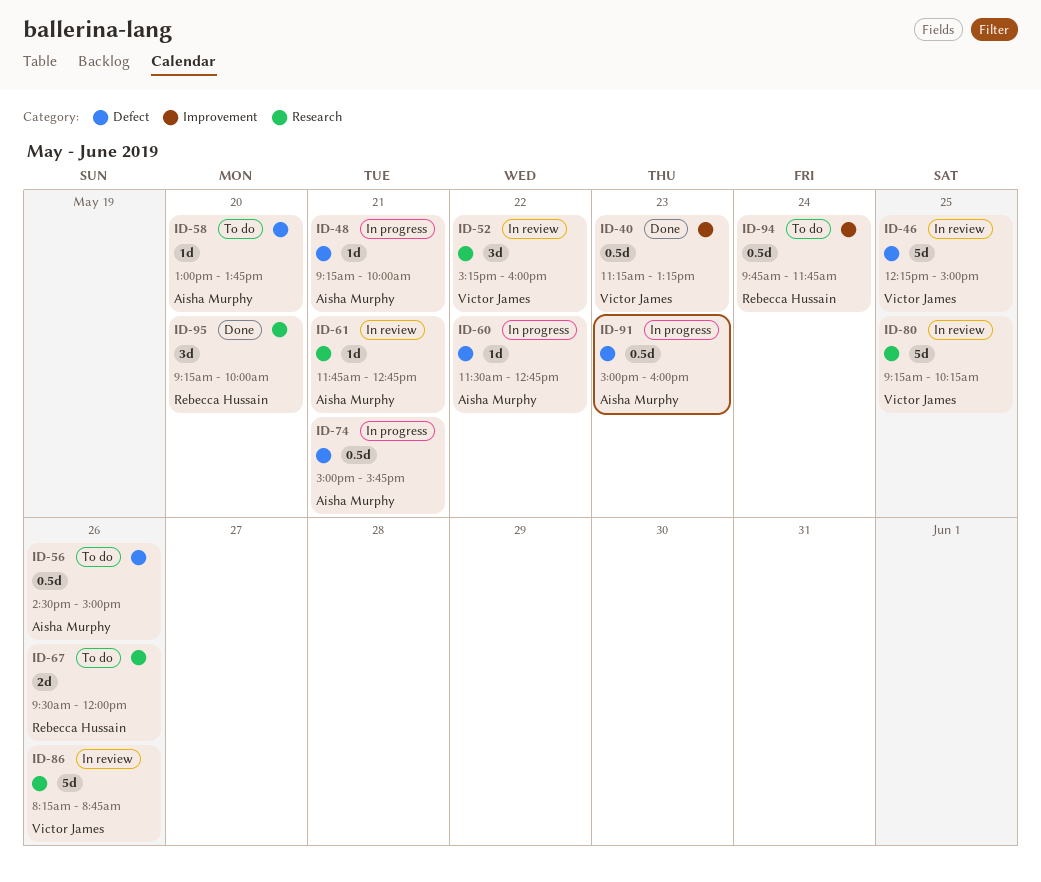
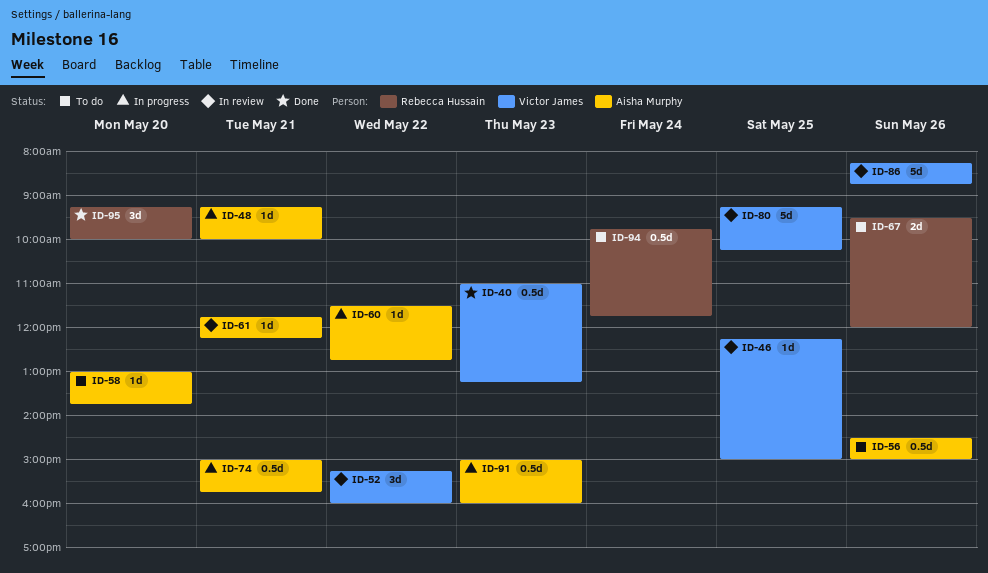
ID-40, begins: 11:15 -> 11:00
ID-46, estimate: 5d -> 1d
ID-61, ends: 12:45 -> 12:15

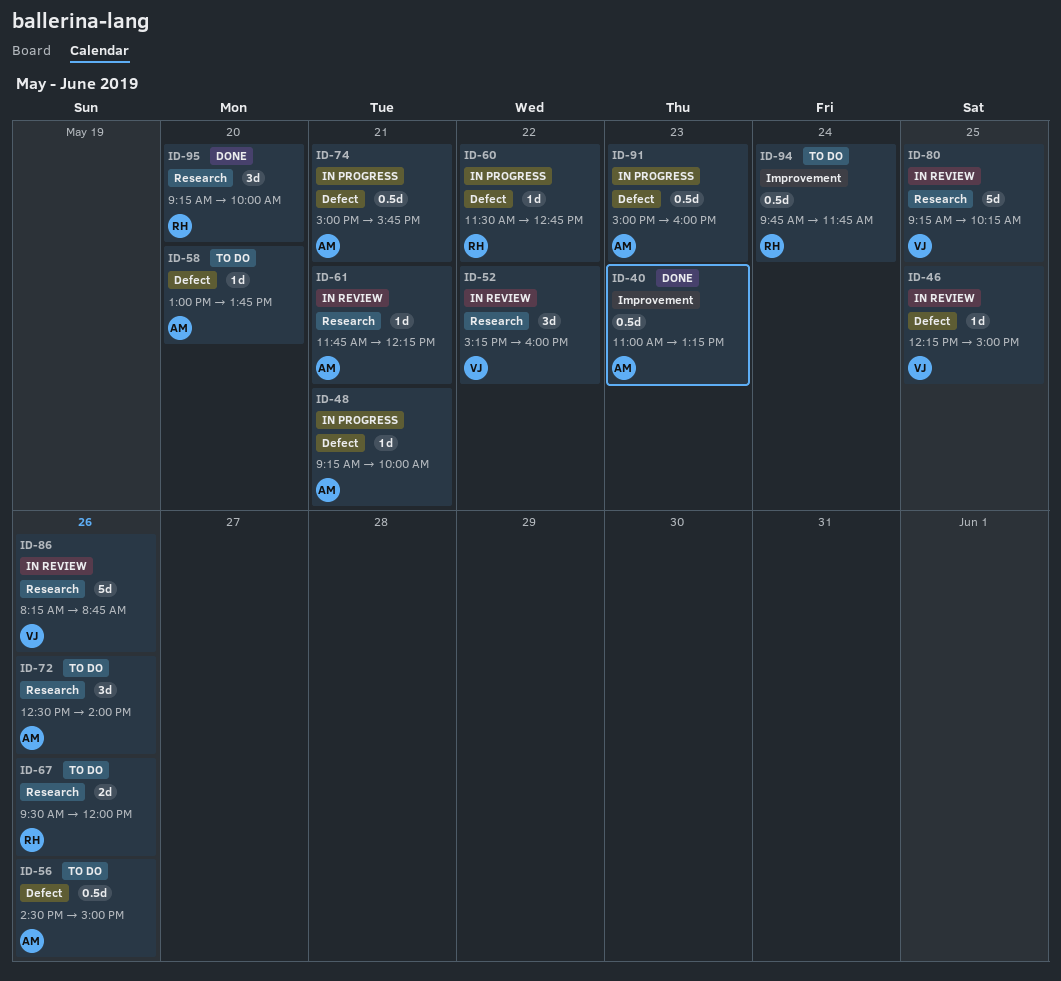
ID-40, owner: Victor James -> Aisha Murphy
ID-60, owner: Aisha Murphy -> Rebecca Hussain
ID-72: none -> present

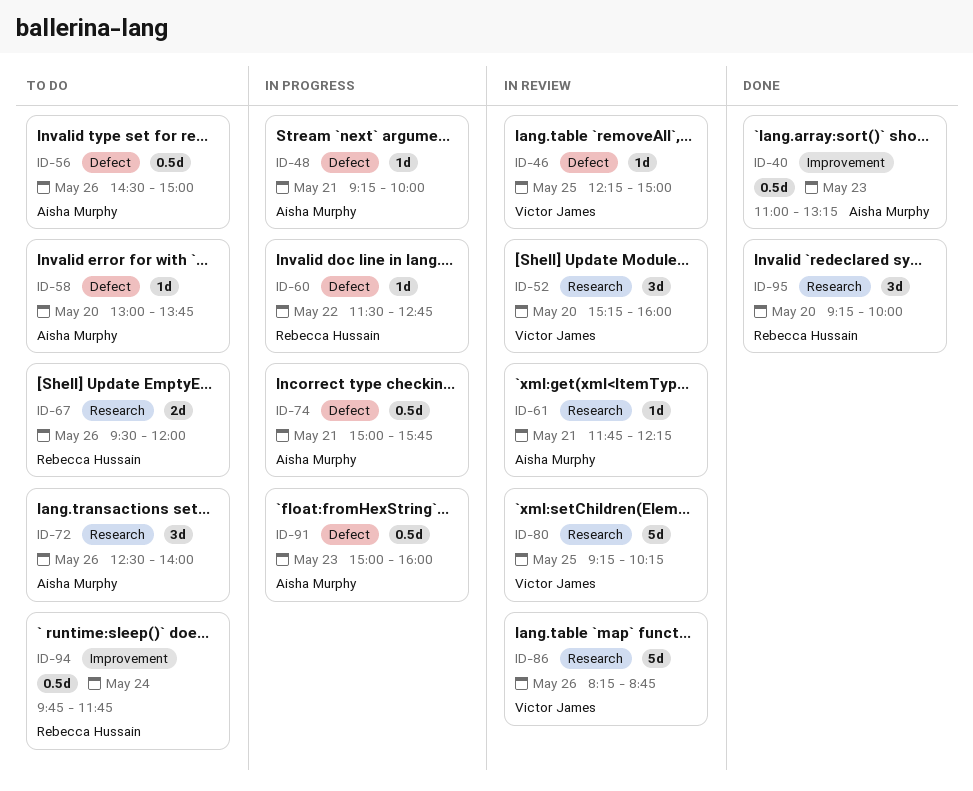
ID-52, day: May 22 -> May 20

